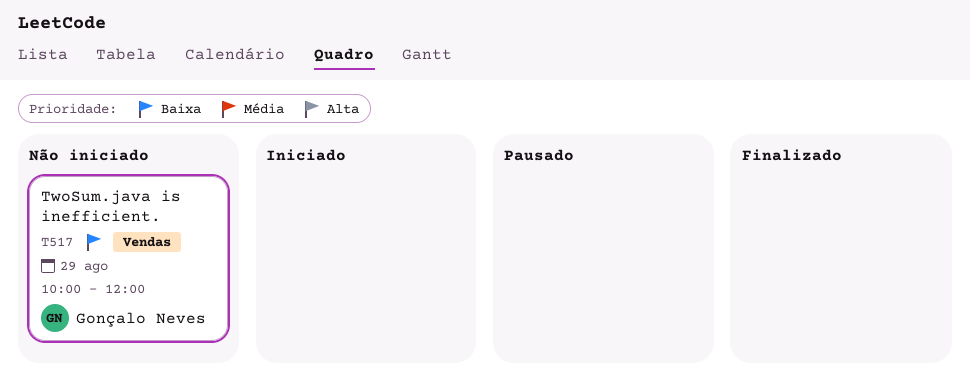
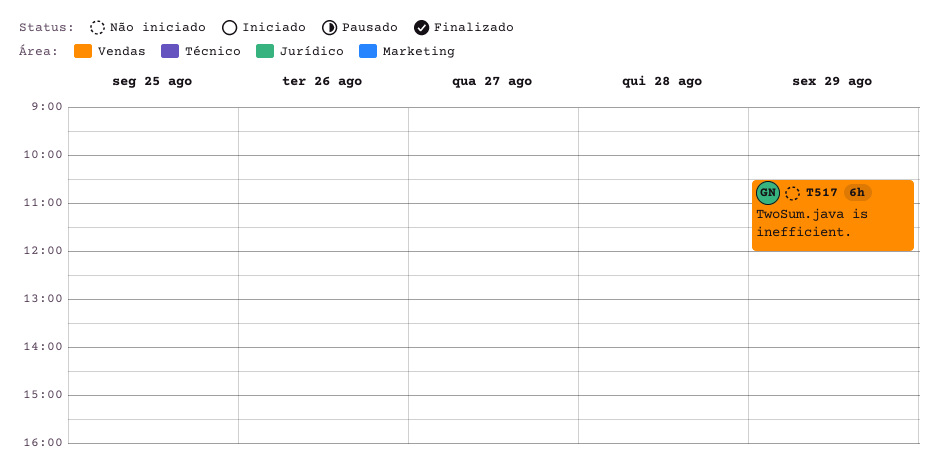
T517, begins: 10:00 -> 10:30

